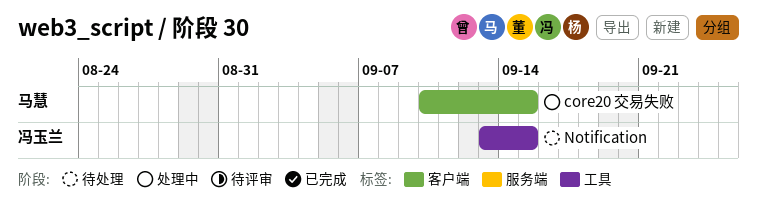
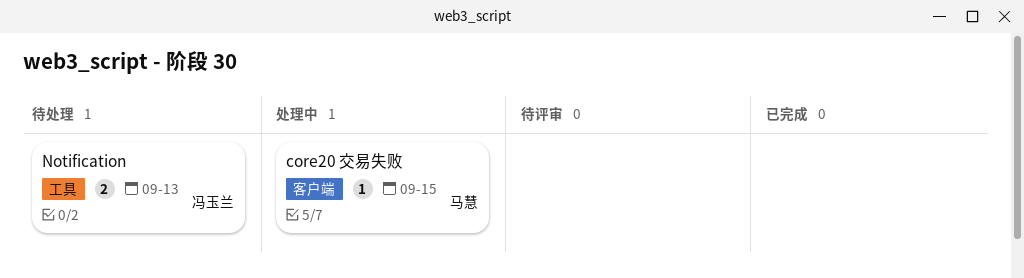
Notification, due: Sep 15 -> Sep 13

